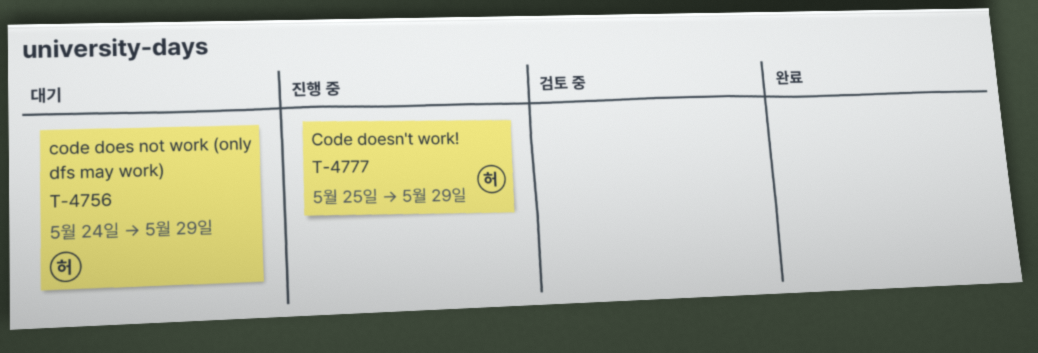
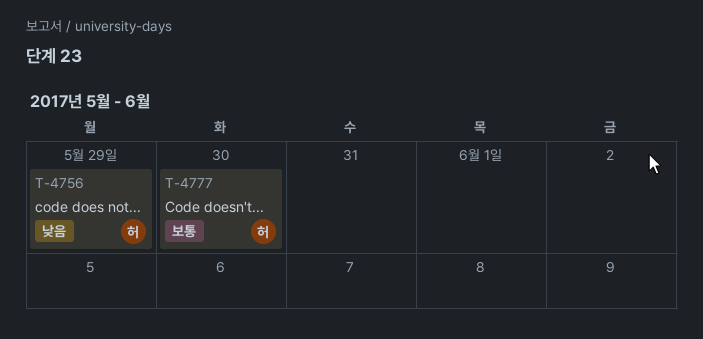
T-4777, due: May 29 -> May 30

